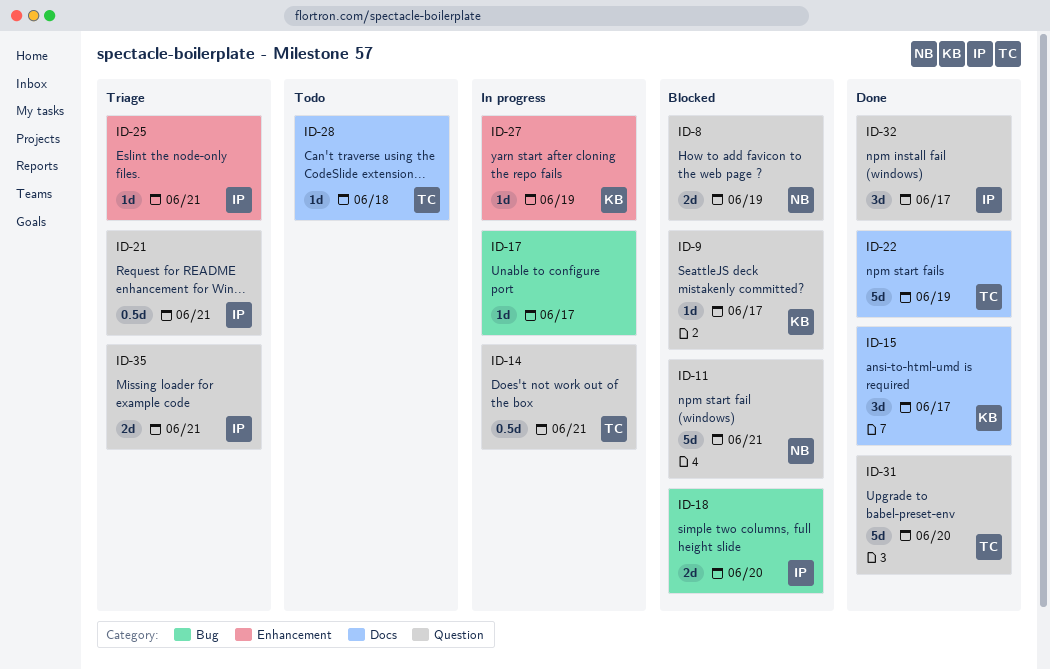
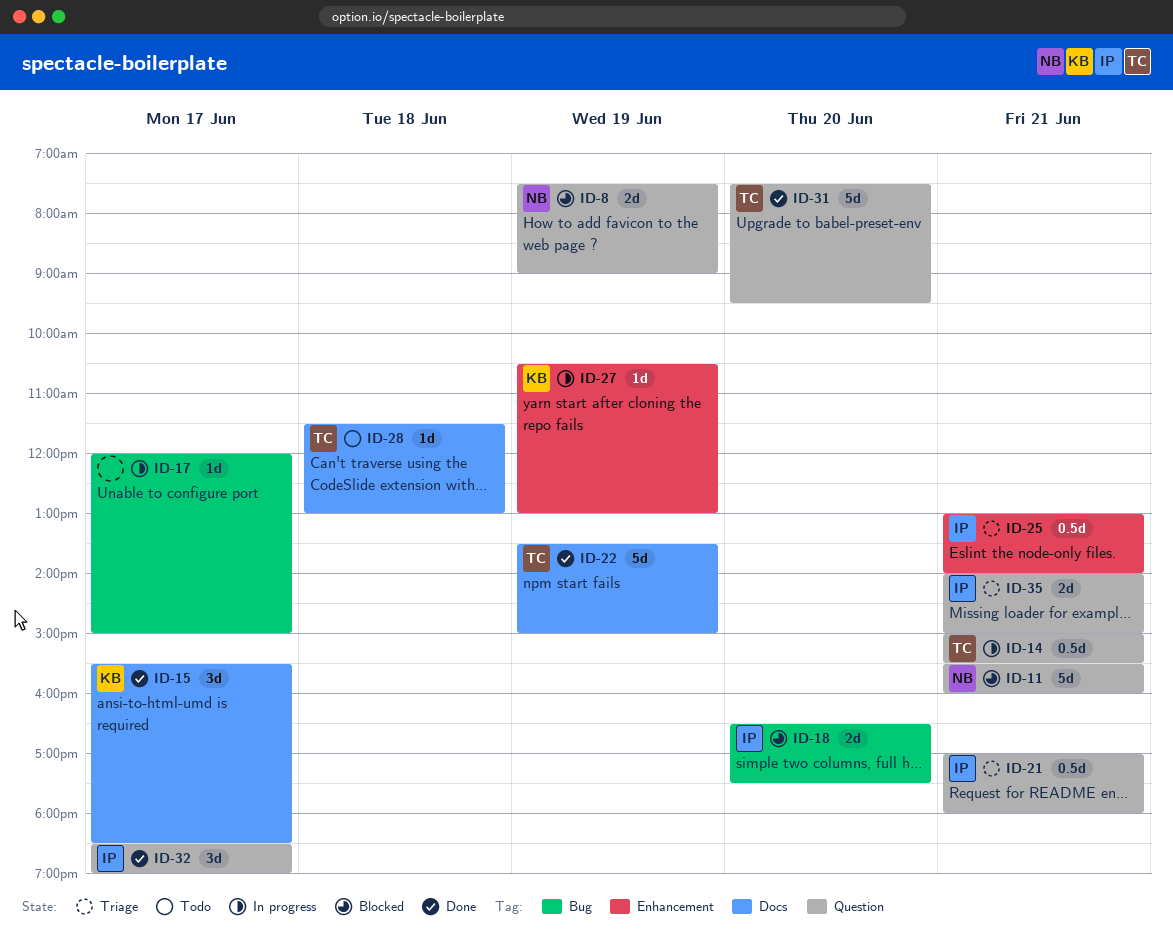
ID-9: present -> none
ID-25, estimate: 1d -> 0.5d

